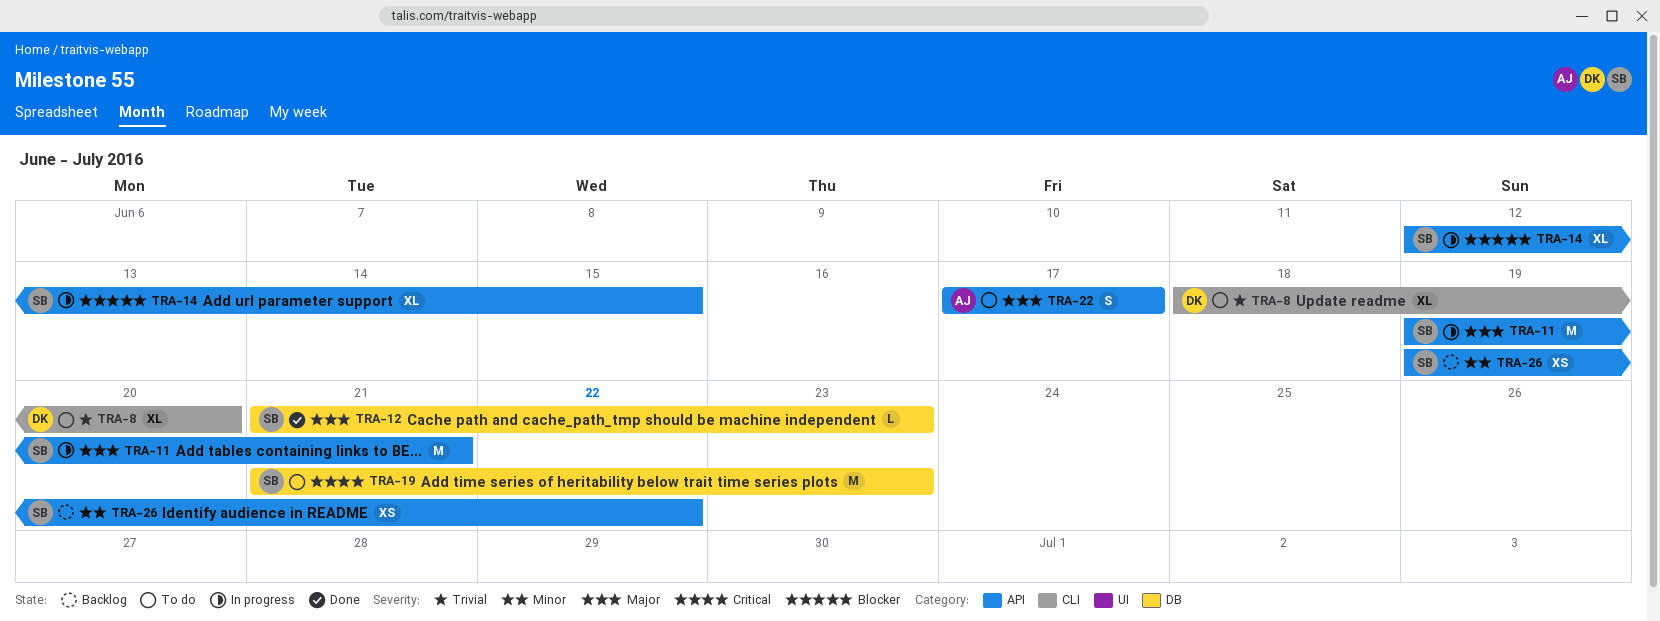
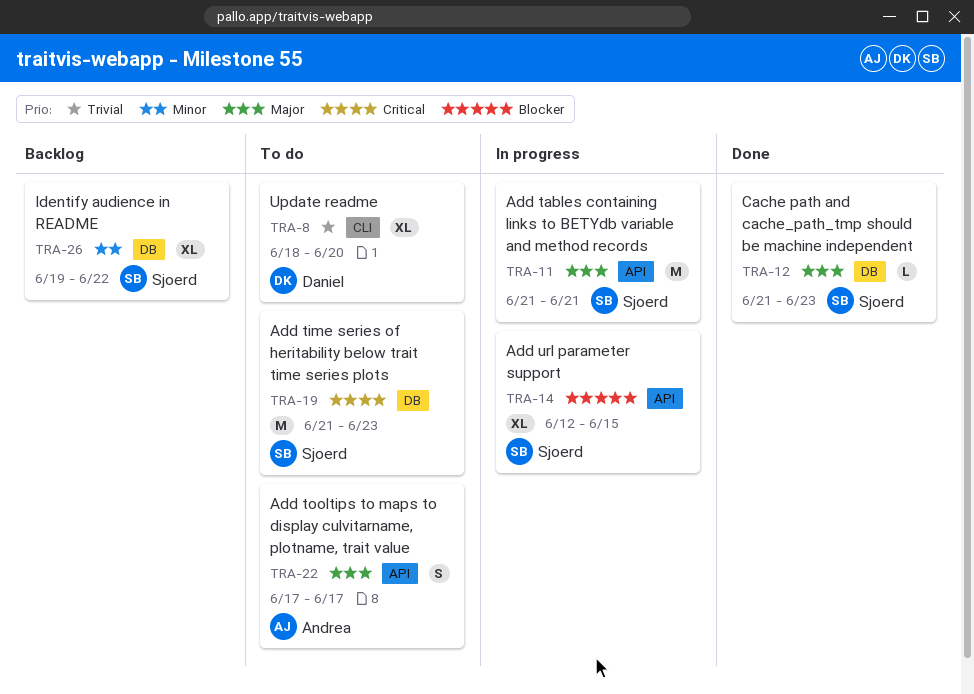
TRA-11, start: Jun 19 -> Jun 21
TRA-26, label: API -> DB
TRA-26, estimate: XS -> XL

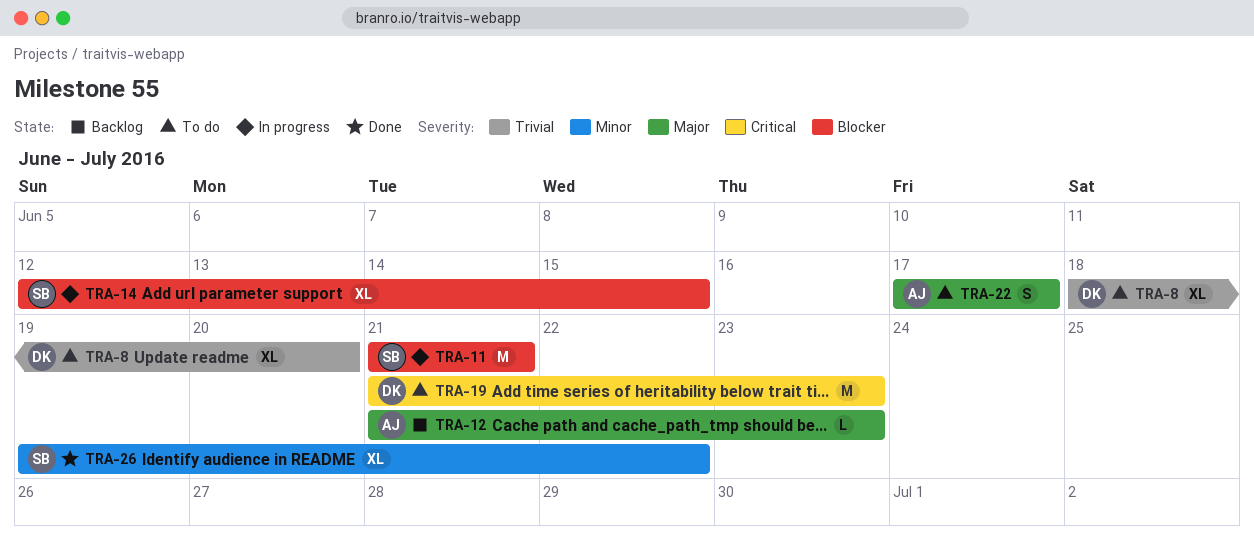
TRA-11, priority: Major -> Blocker
TRA-12, status: Done -> Backlog
TRA-12, owner: Sjoerd -> Andrea
TRA-19, owner: Sjoerd -> Daniel
TRA-26, status: Backlog -> Done

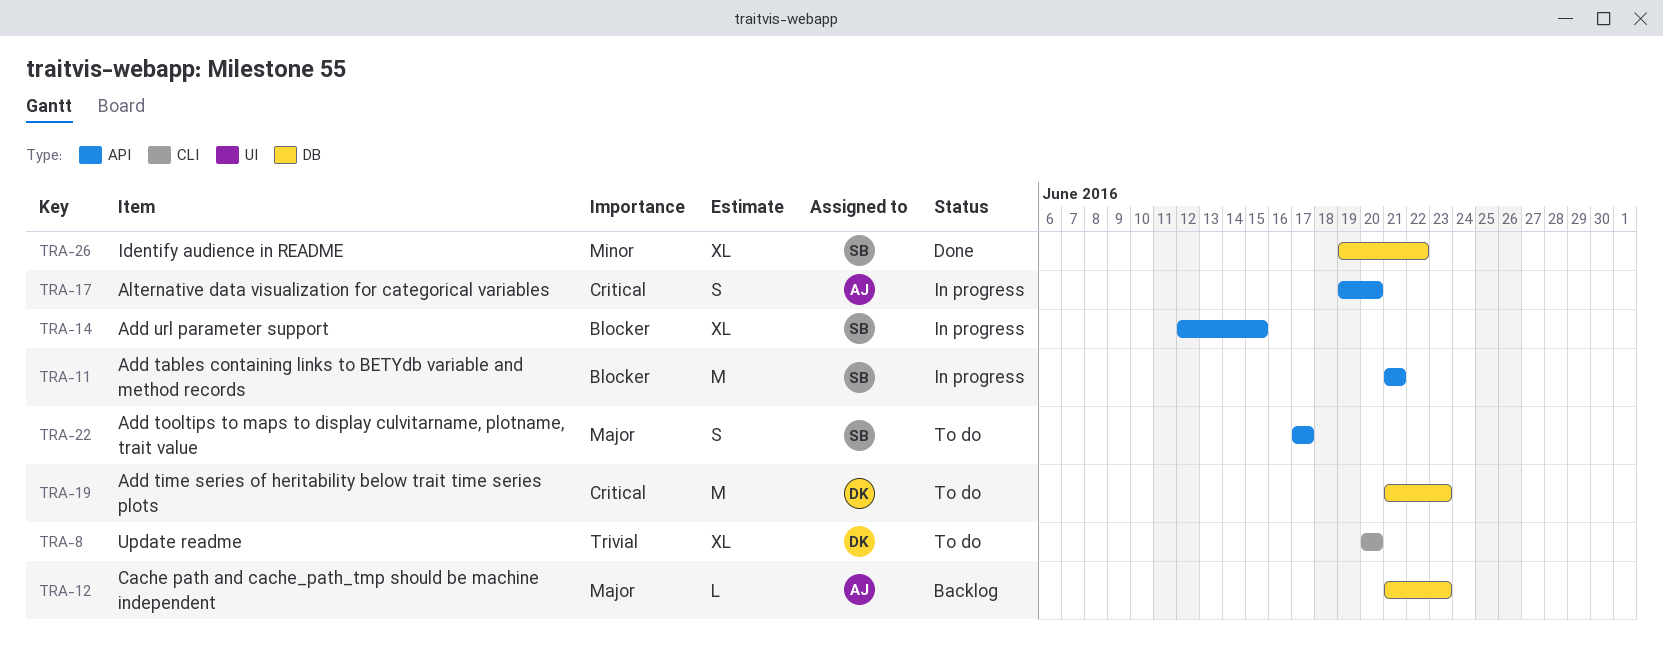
TRA-8, start: Jun 18 -> Jun 20
TRA-17: none -> present
TRA-22, owner: AJ -> SB

